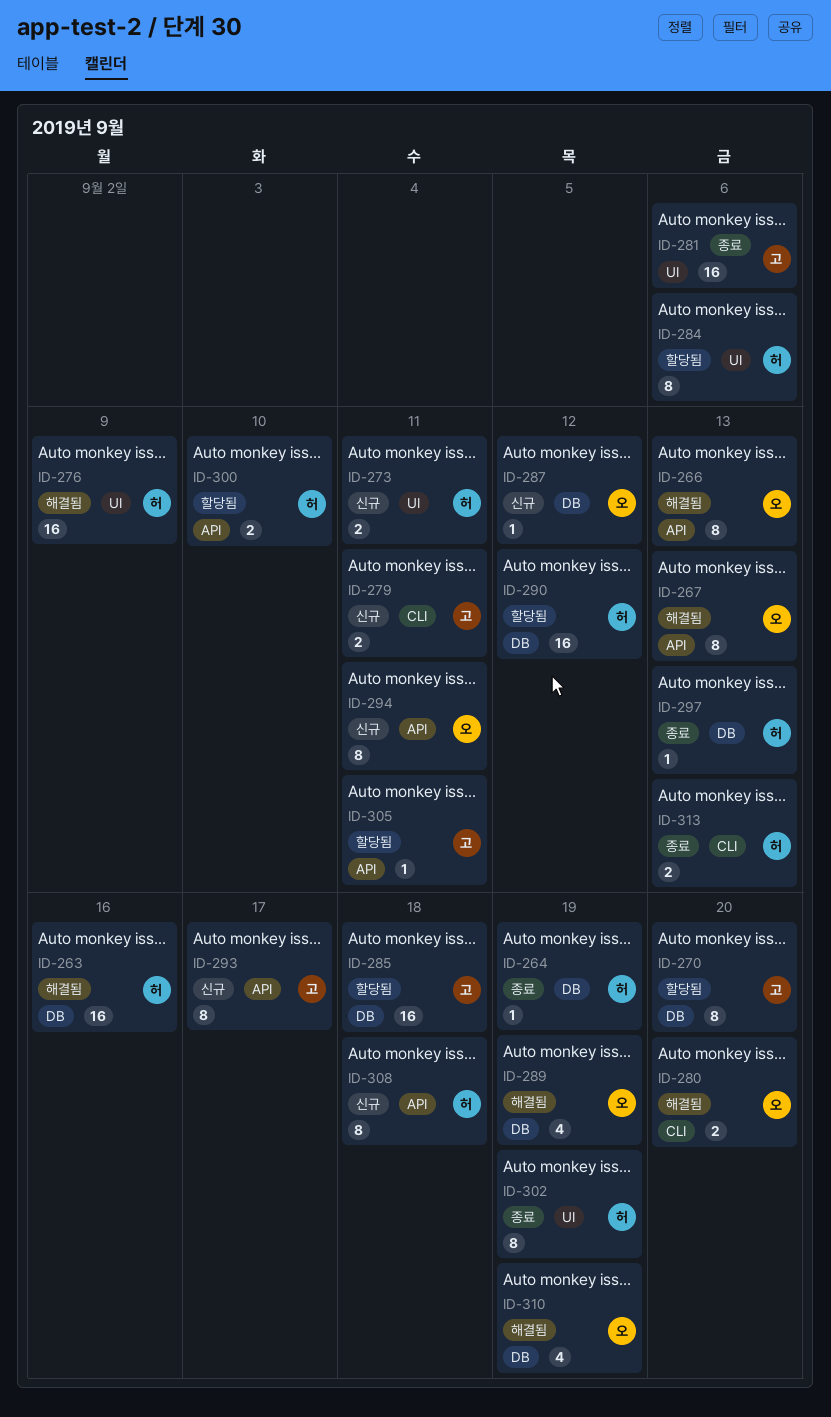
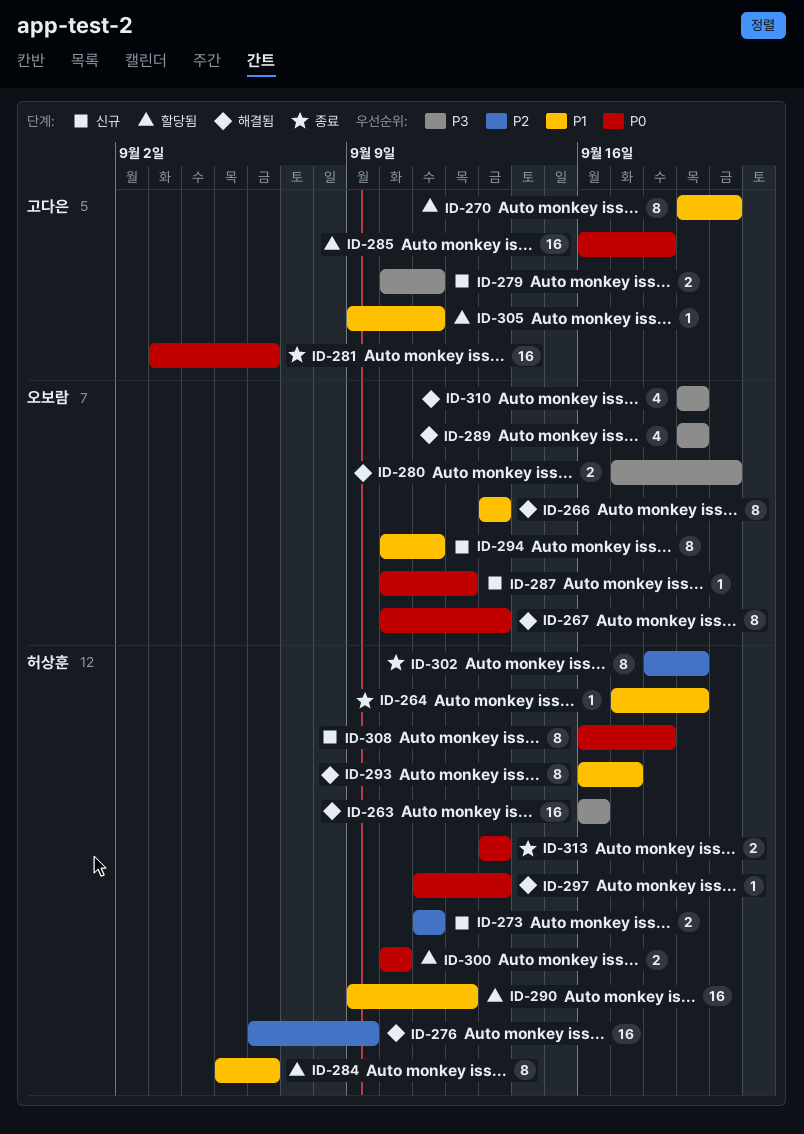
ID-293, status: 신규 -> 해결됨
ID-293, owner: 고다은 -> 허상훈
ID-297, status: 종료 -> 해결됨

